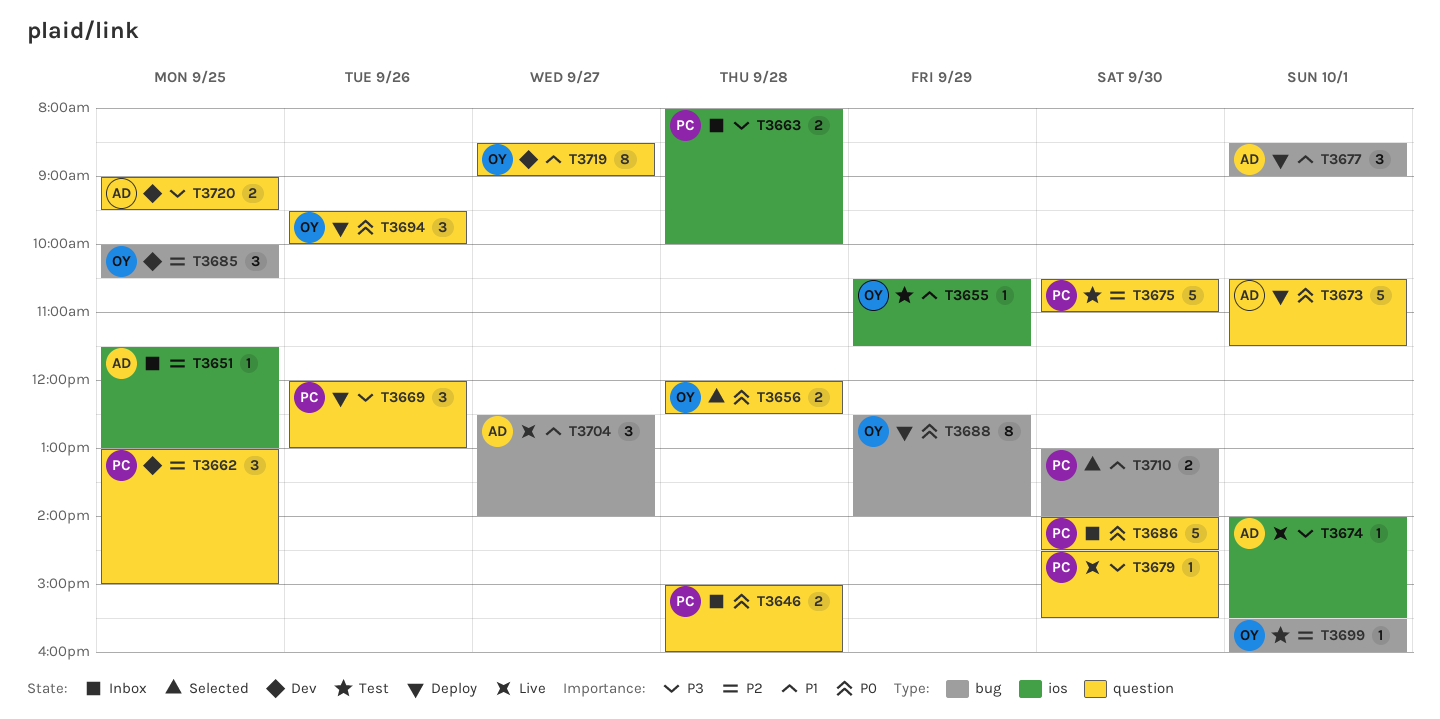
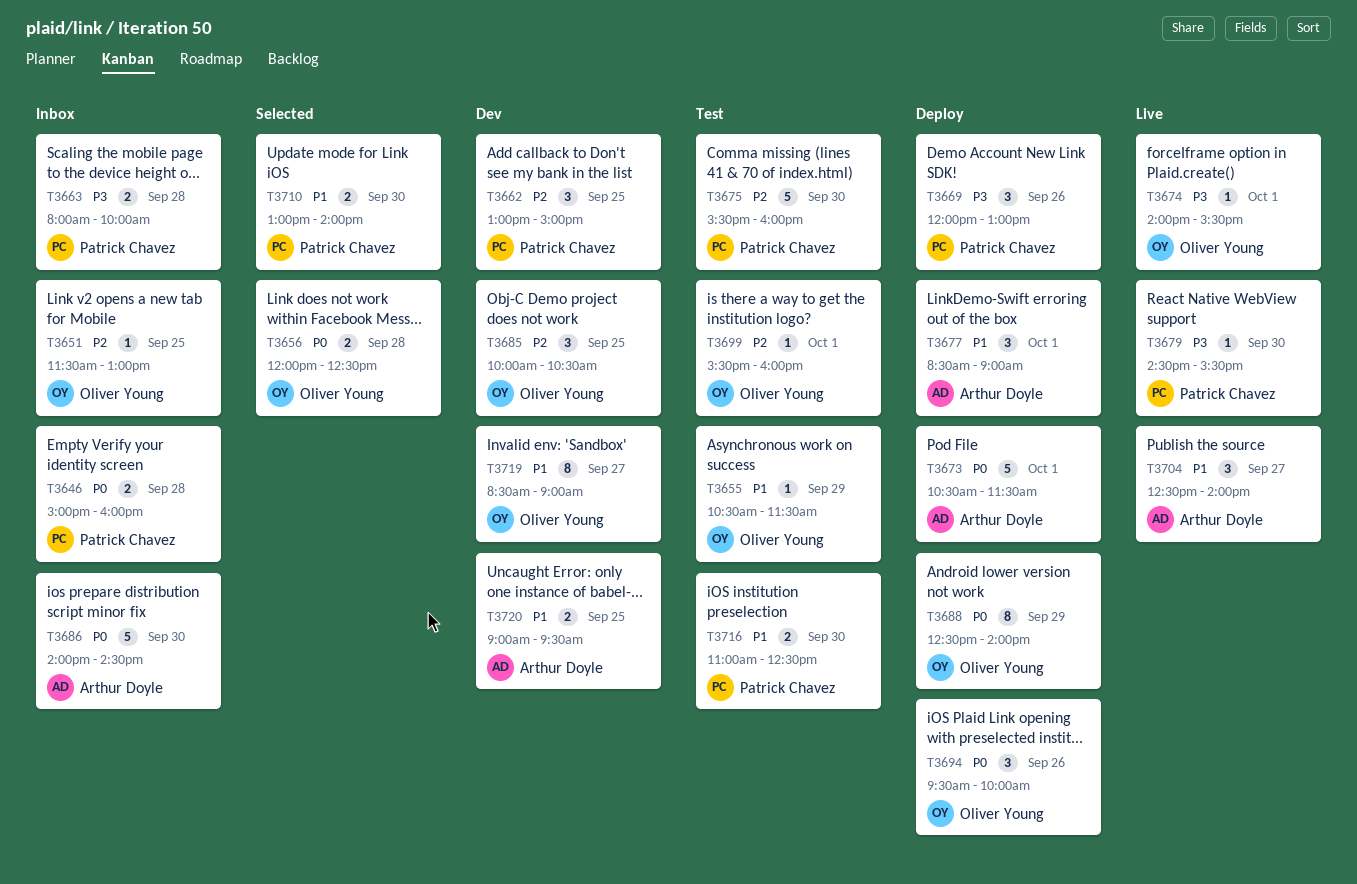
T3651, owner: Arthur Doyle -> Oliver Young
T3674, owner: Arthur Doyle -> Oliver Young
T3675, begins: 10:30 -> 15:30
T3675, ends: 11:00 -> 16:00
T3686, owner: Patrick Chavez -> Arthur Doyle
T3716: none -> present
T3720, priority: P3 -> P1

